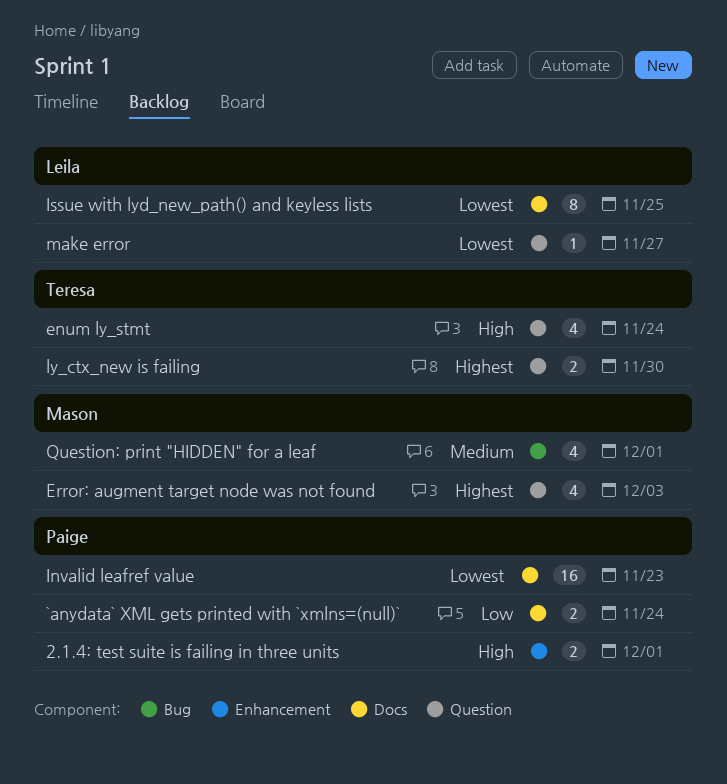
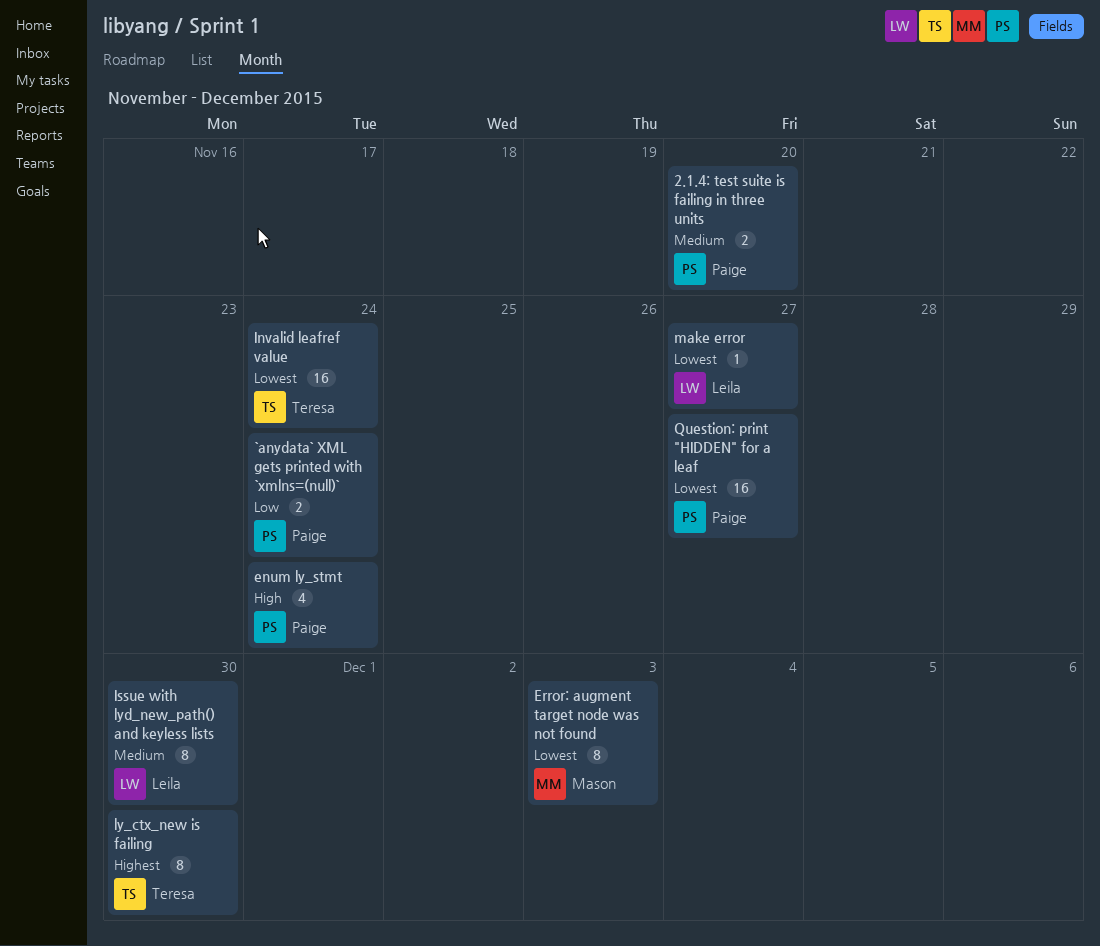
2.1.4: test suite is failing in three units, priority: High -> Medium
2.1.4: test suite is failing in three units, due: Dec 1 -> Nov 20
enum ly_stmt, owner: Teresa -> Paige
Error: augment target node was not found, priority: Highest -> Lowest
Error: augment target node was not found, estimate: 4 -> 8
Invalid leafref value, owner: Paige -> Teresa
Invalid leafref value, due: Nov 23 -> Nov 24
Issue with lyd_new_path() and keyless lists, priority: Lowest -> Medium
Issue with lyd_new_path() and keyless lists, due: Nov 25 -> Nov 30
ly_ctx_new is failing, estimate: 2 -> 8
Question: print "HIDDEN" for a leaf, owner: Mason -> Paige
Question: print "HIDDEN" for a leaf, priority: Medium -> Lowest
Question: print "HIDDEN" for a leaf, estimate: 4 -> 16
Question: print "HIDDEN" for a leaf, due: Dec 1 -> Nov 27

